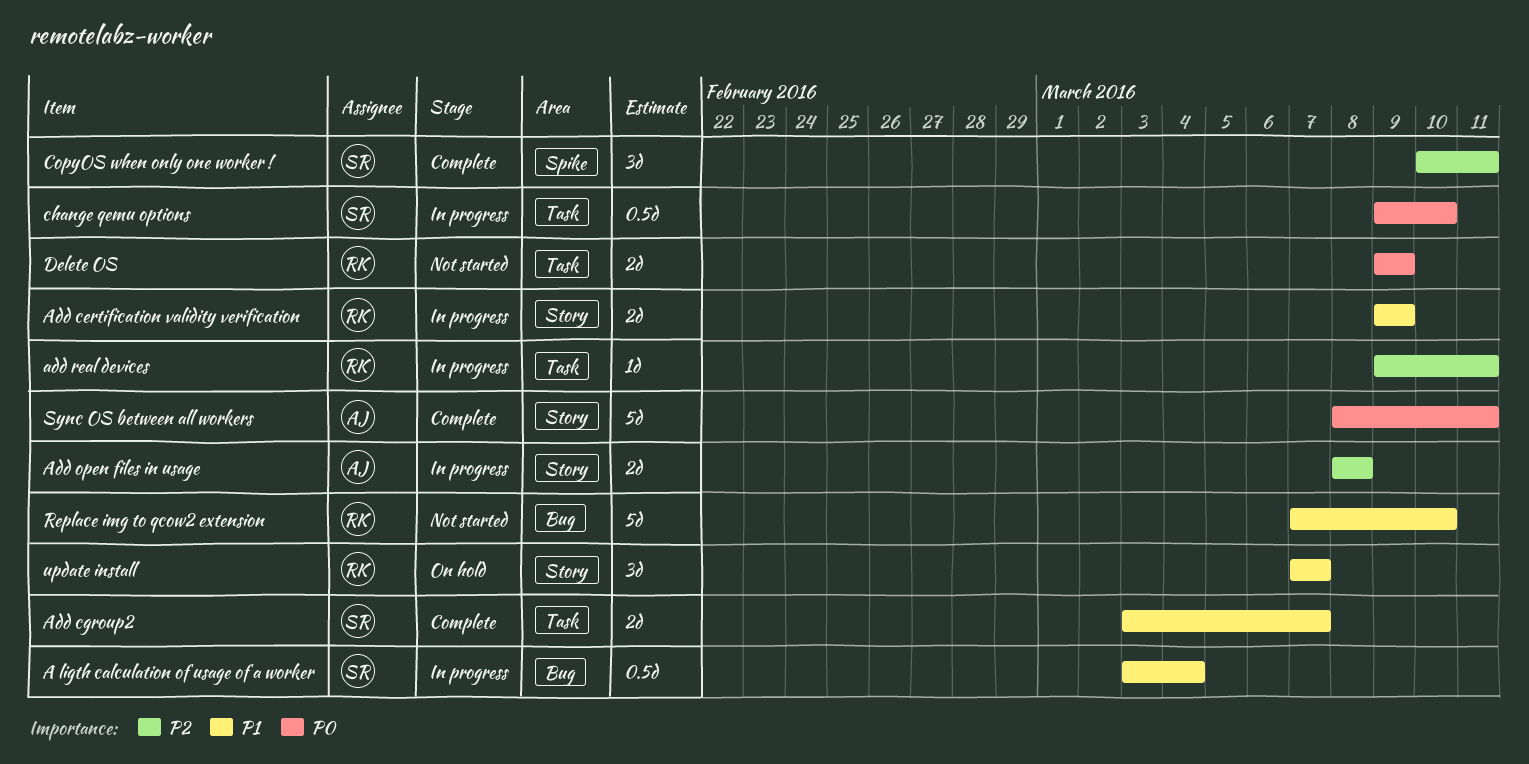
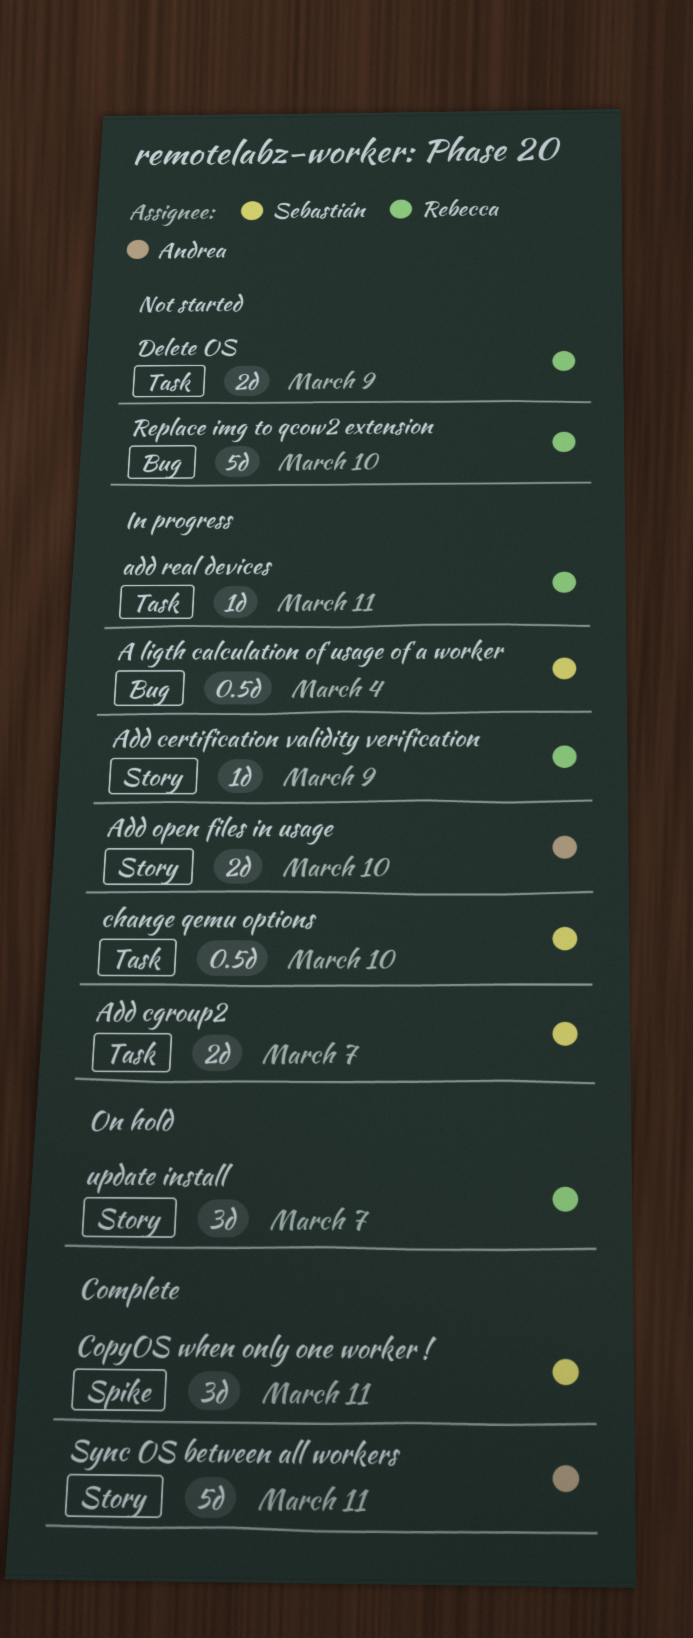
Add certification validity verification, estimate: 2d -> 1d
Add cgroup2, status: Complete -> In progress
Add open files in usage, due: Mar 8 -> Mar 10

